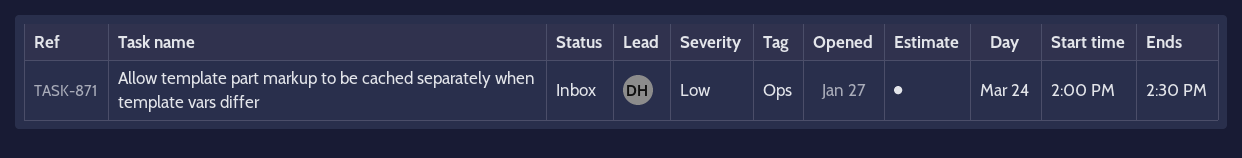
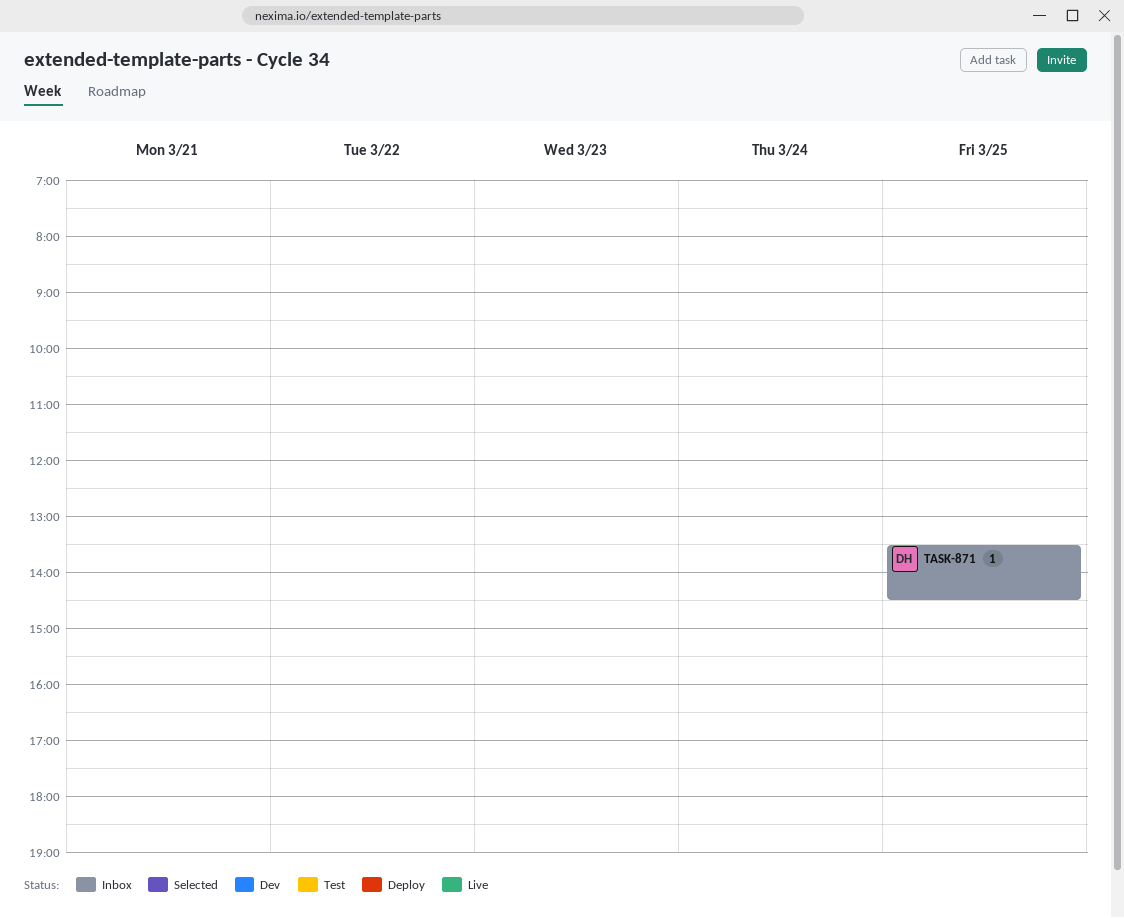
TASK-871, day: Mar 24 -> Mar 25
TASK-871, begins: 14:00 -> 13:30

